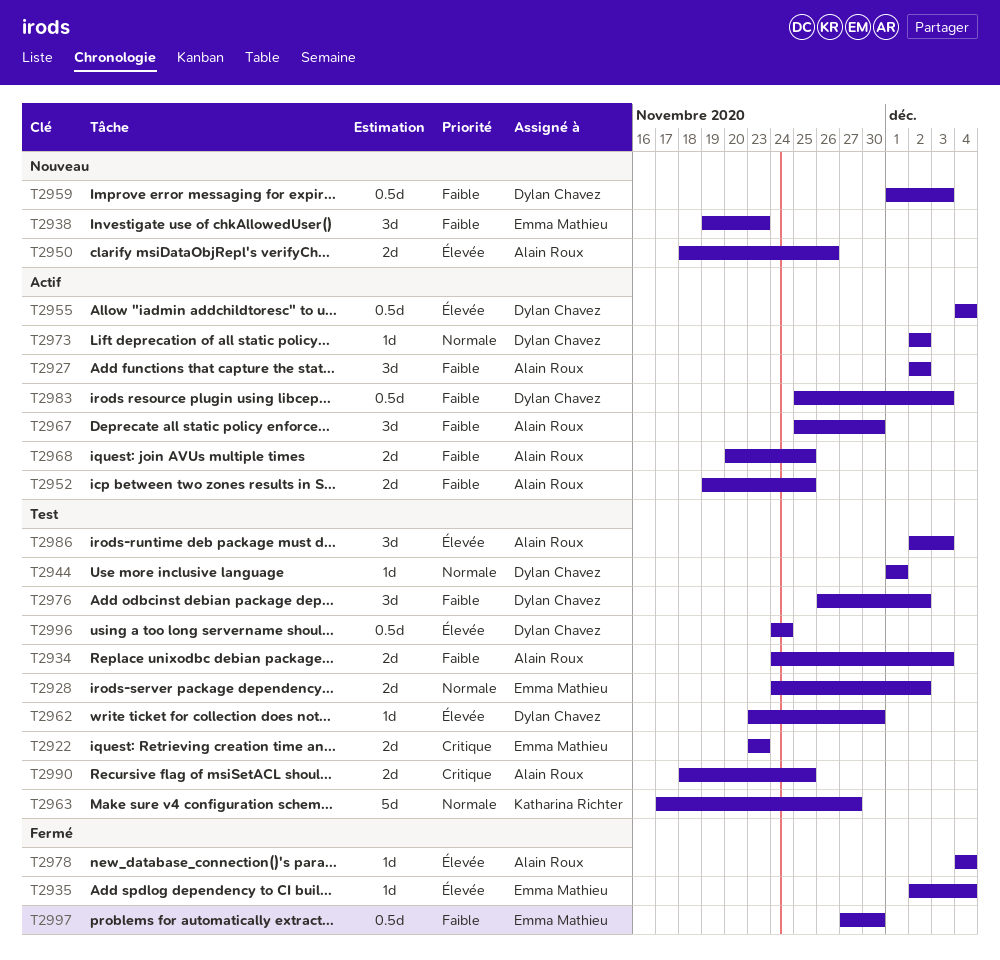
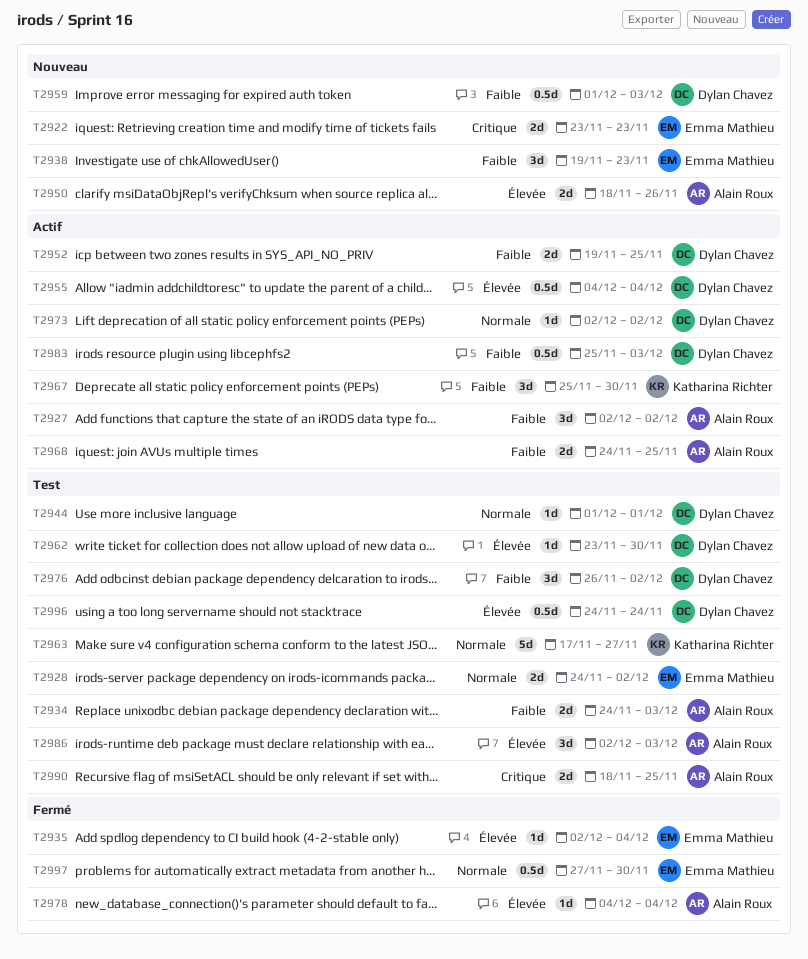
T2922, status: Test -> Nouveau
T2952, owner: Alain Roux -> Dylan Chavez
T2967, owner: Alain Roux -> Katharina Richter
T2968, start: Nov 20 -> Nov 24
T2997, priority: Faible -> Normale

